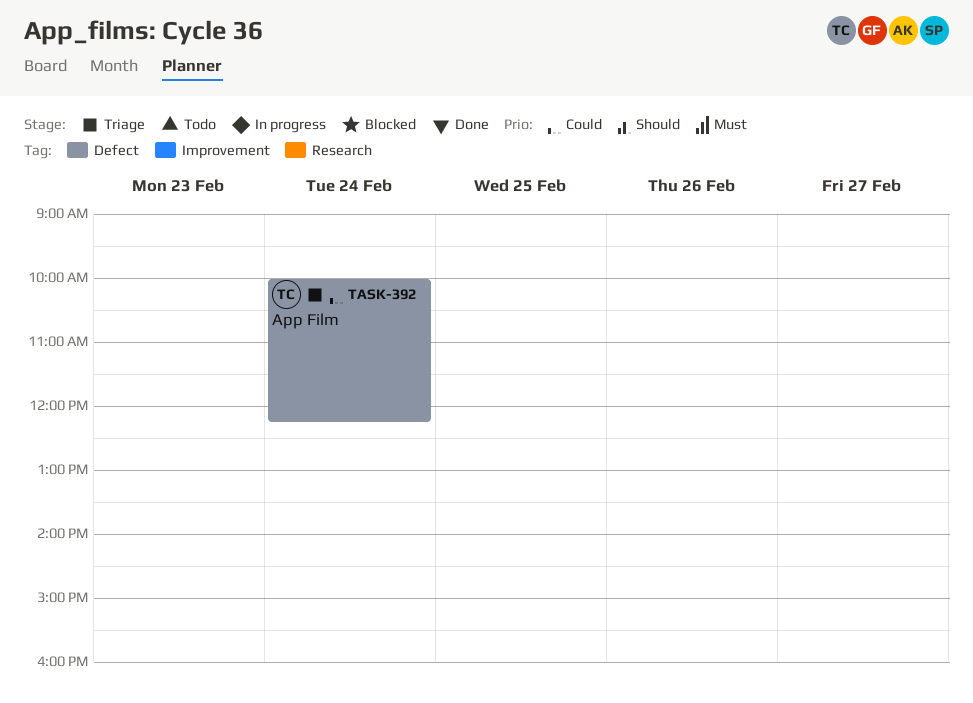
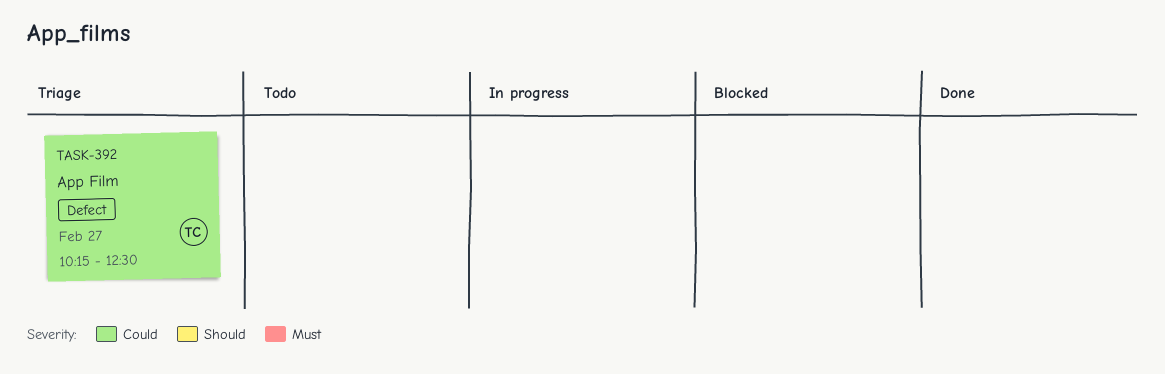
TASK-392, day: Feb 24 -> Feb 27
TASK-392, begins: 10:00 -> 10:15
TASK-392, ends: 12:15 -> 12:30

